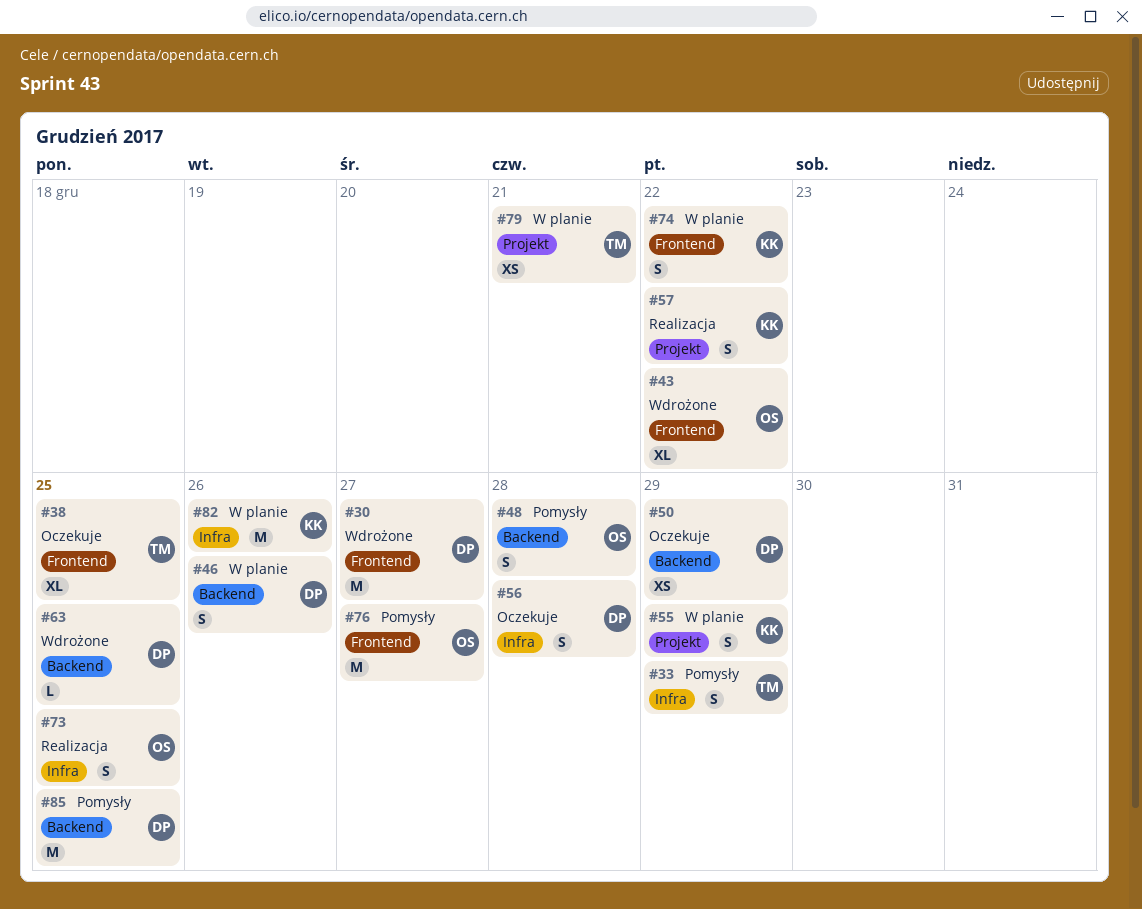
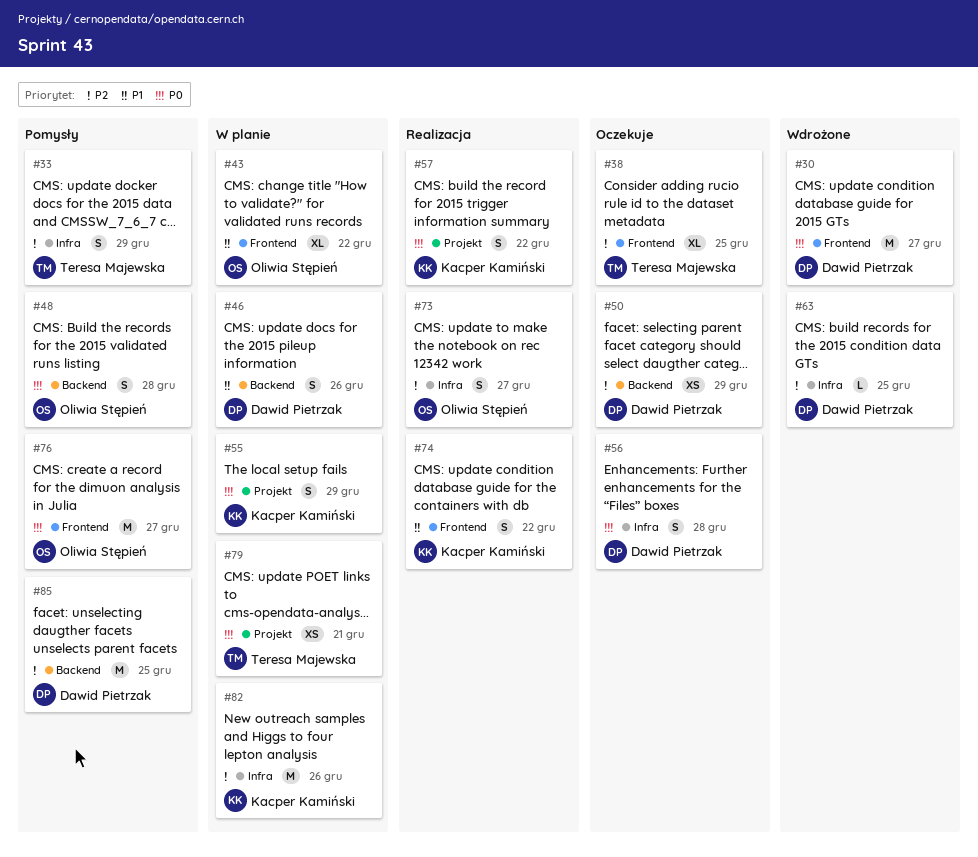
#43, status: Wdrożone -> W planie
#63, label: Backend -> Infra
#73, due: Dec 25 -> Dec 27
#74, status: W planie -> Realizacja

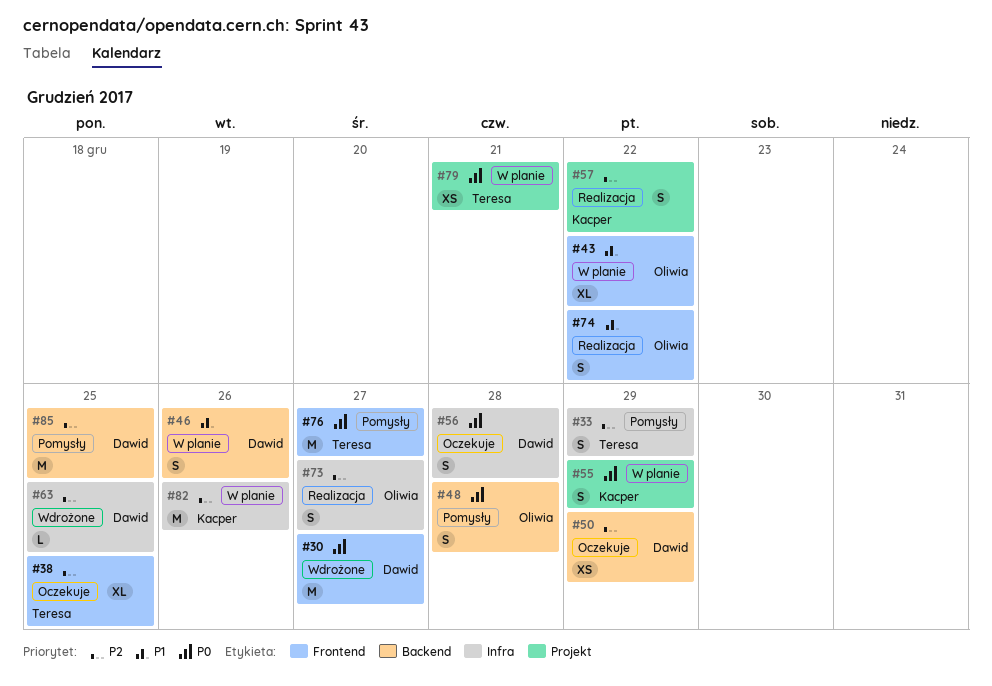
#57, priority: P0 -> P2
#74, owner: Kacper Kamiński -> Oliwia Stępień
#76, owner: Oliwia Stępień -> Teresa Majewska

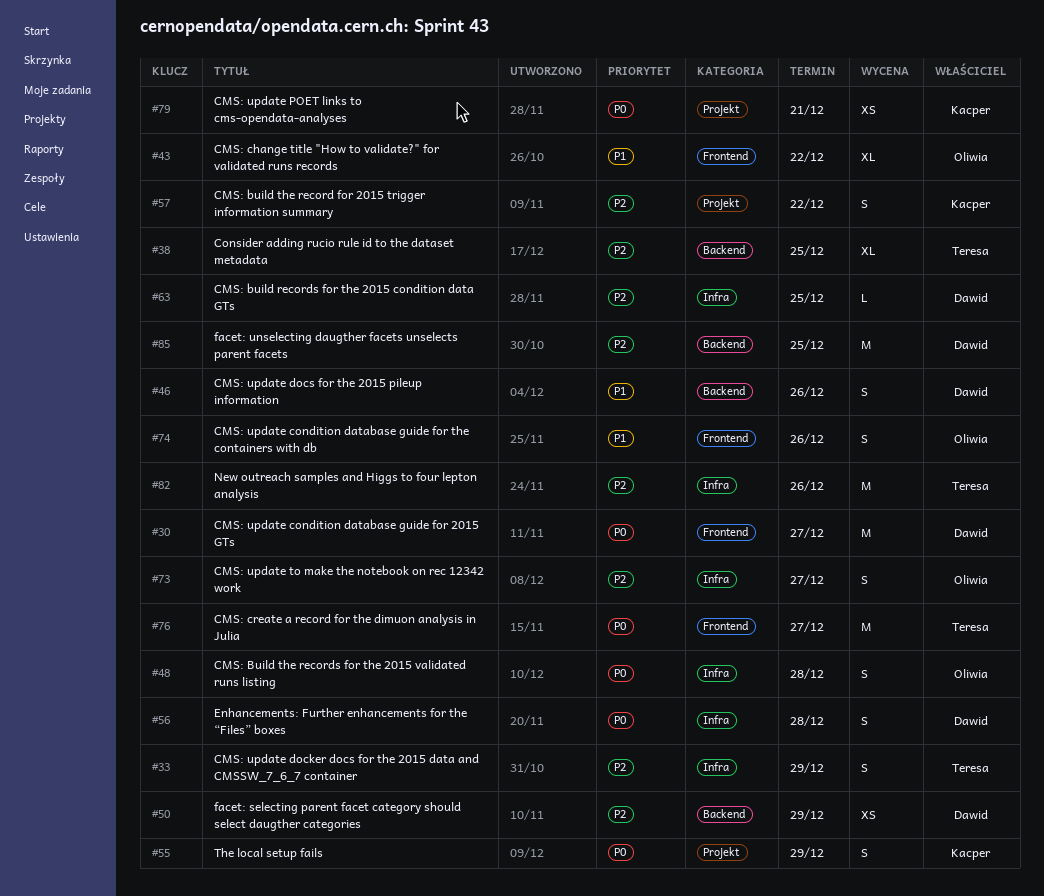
#38, label: Frontend -> Backend
#48, label: Backend -> Infra
#74, due: Dec 22 -> Dec 26
#79, owner: Teresa -> Kacper
#82, owner: Kacper -> Teresa

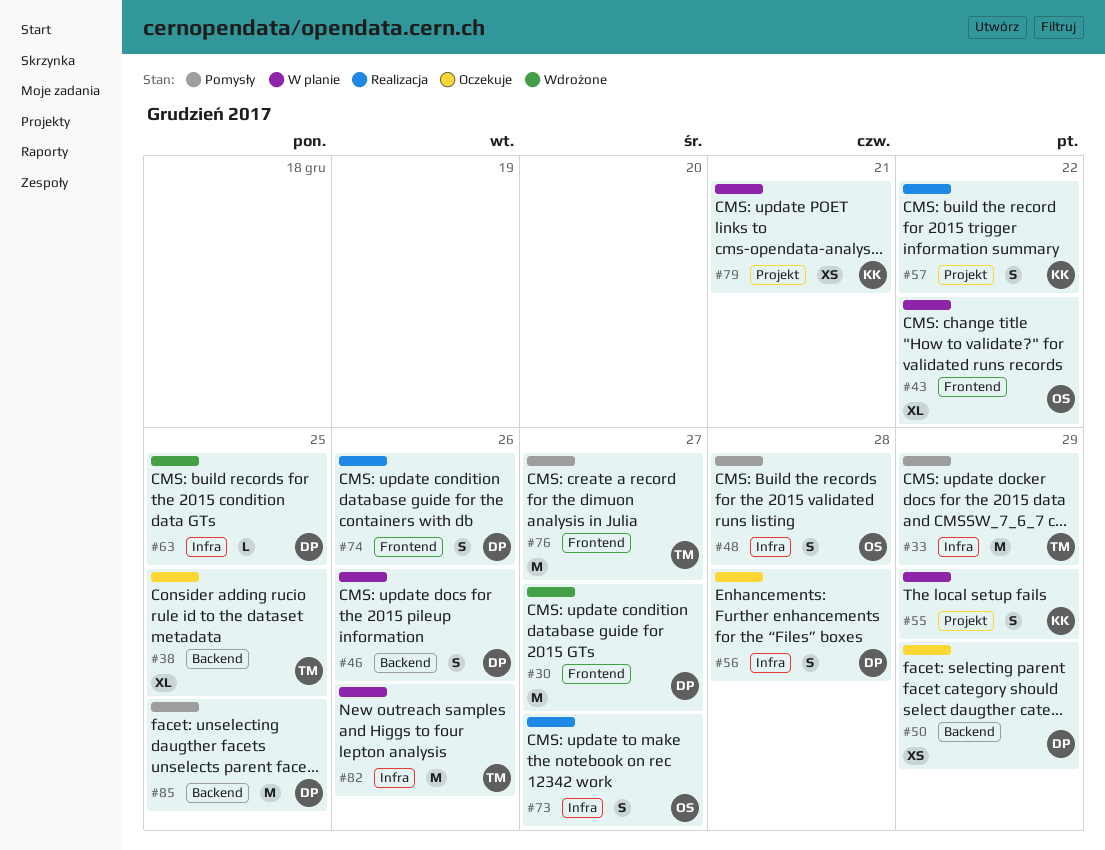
#33, estimate: S -> M
#74, owner: Oliwia -> Dawid

